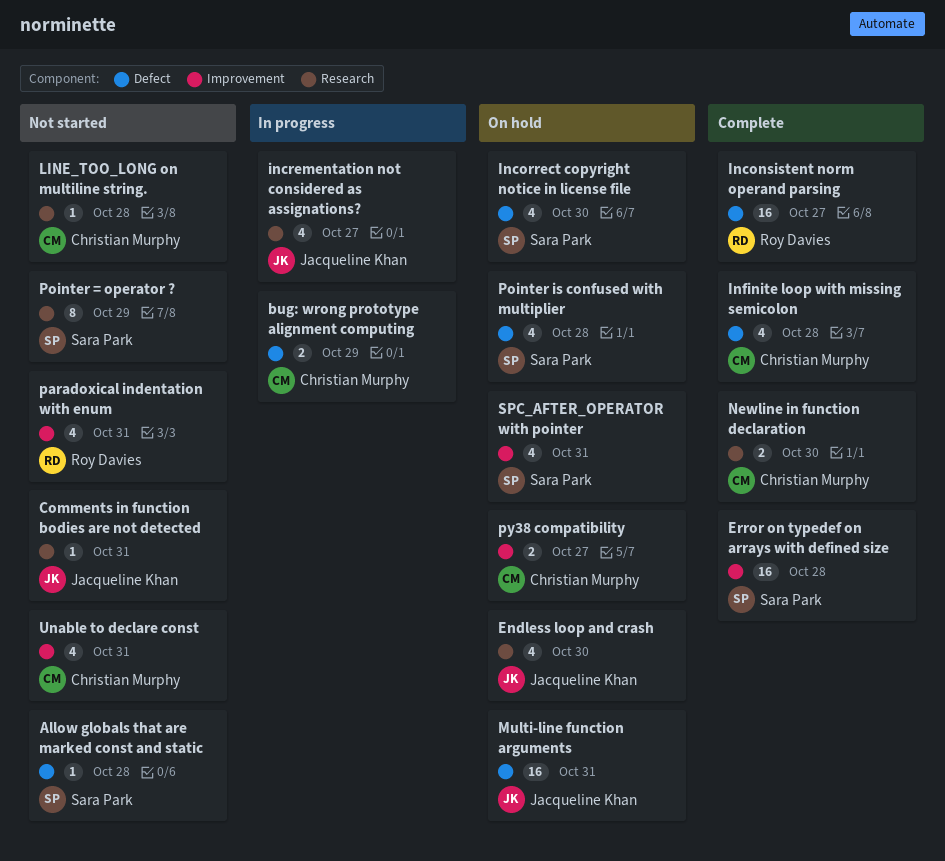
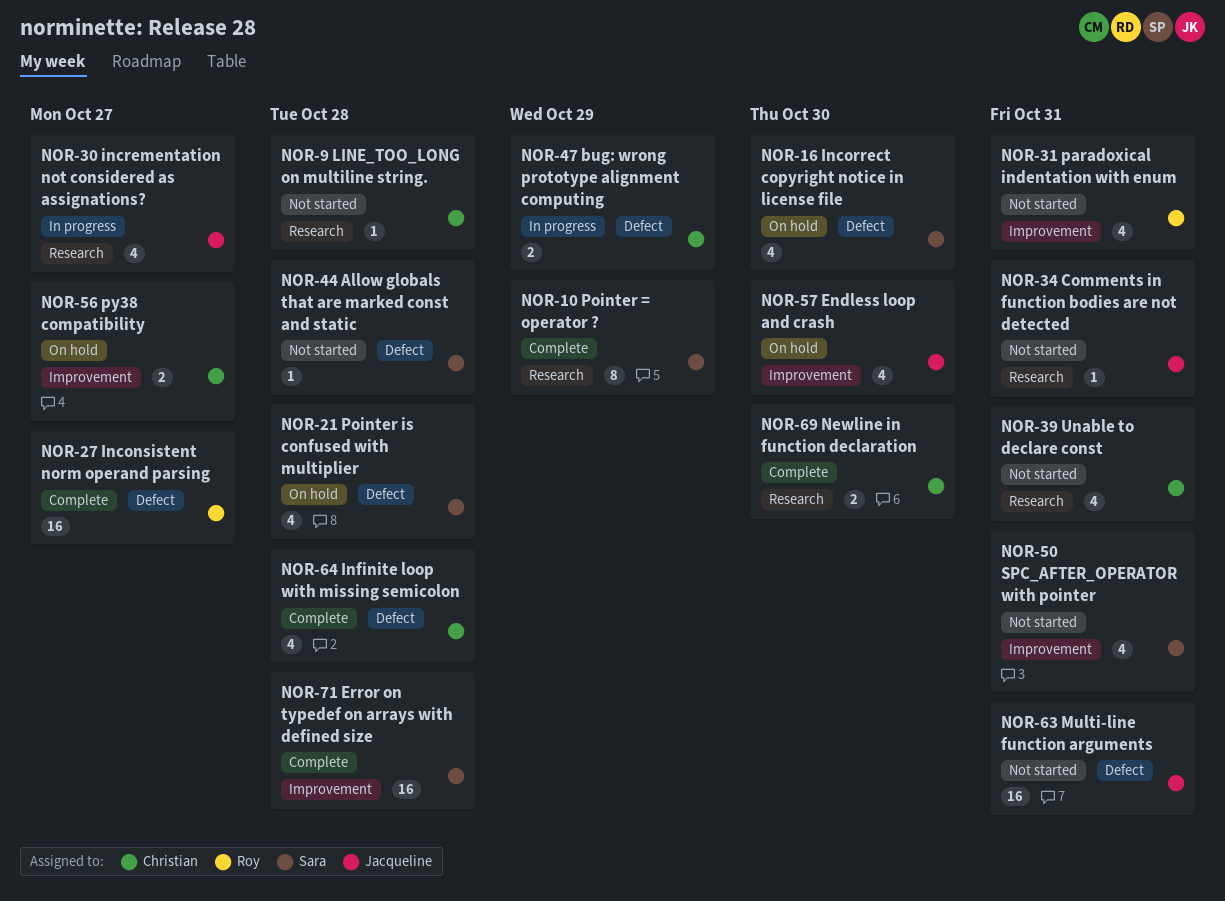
Endless loop and crash, label: Research -> Improvement
Multi-line function arguments, status: On hold -> Not started
Pointer = operator ?, status: Not started -> Complete
SPC_AFTER_OPERATOR with pointer, status: On hold -> Not started
Unable to declare const, label: Improvement -> Research

